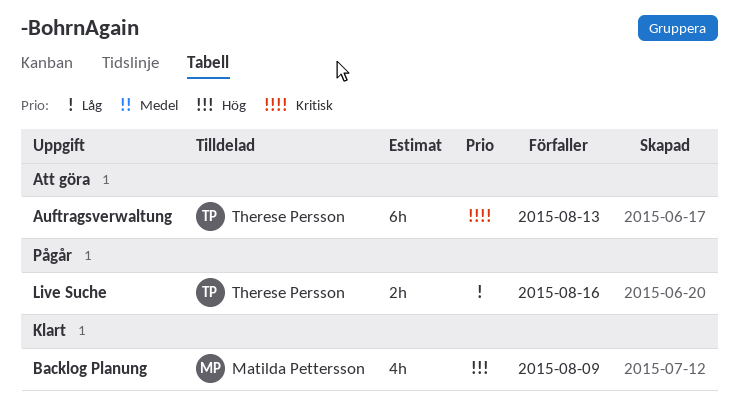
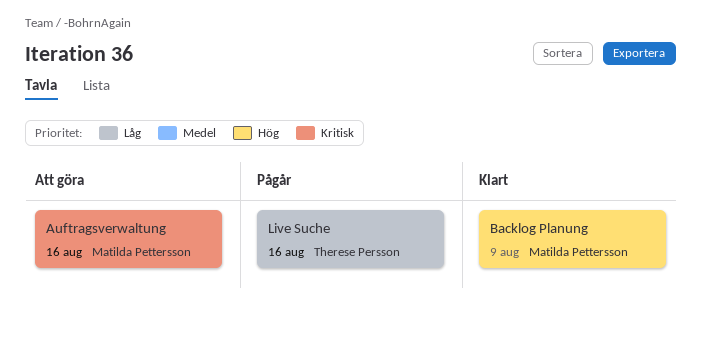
Auftragsverwaltung, owner: Therese Persson -> Matilda Pettersson
Auftragsverwaltung, due: Aug 13 -> Aug 16

